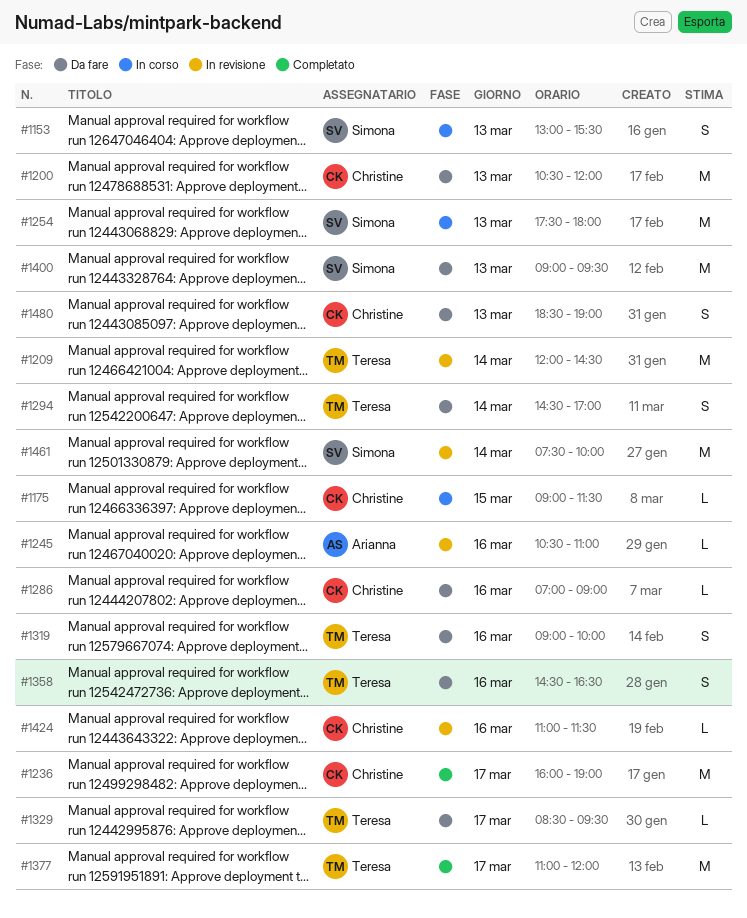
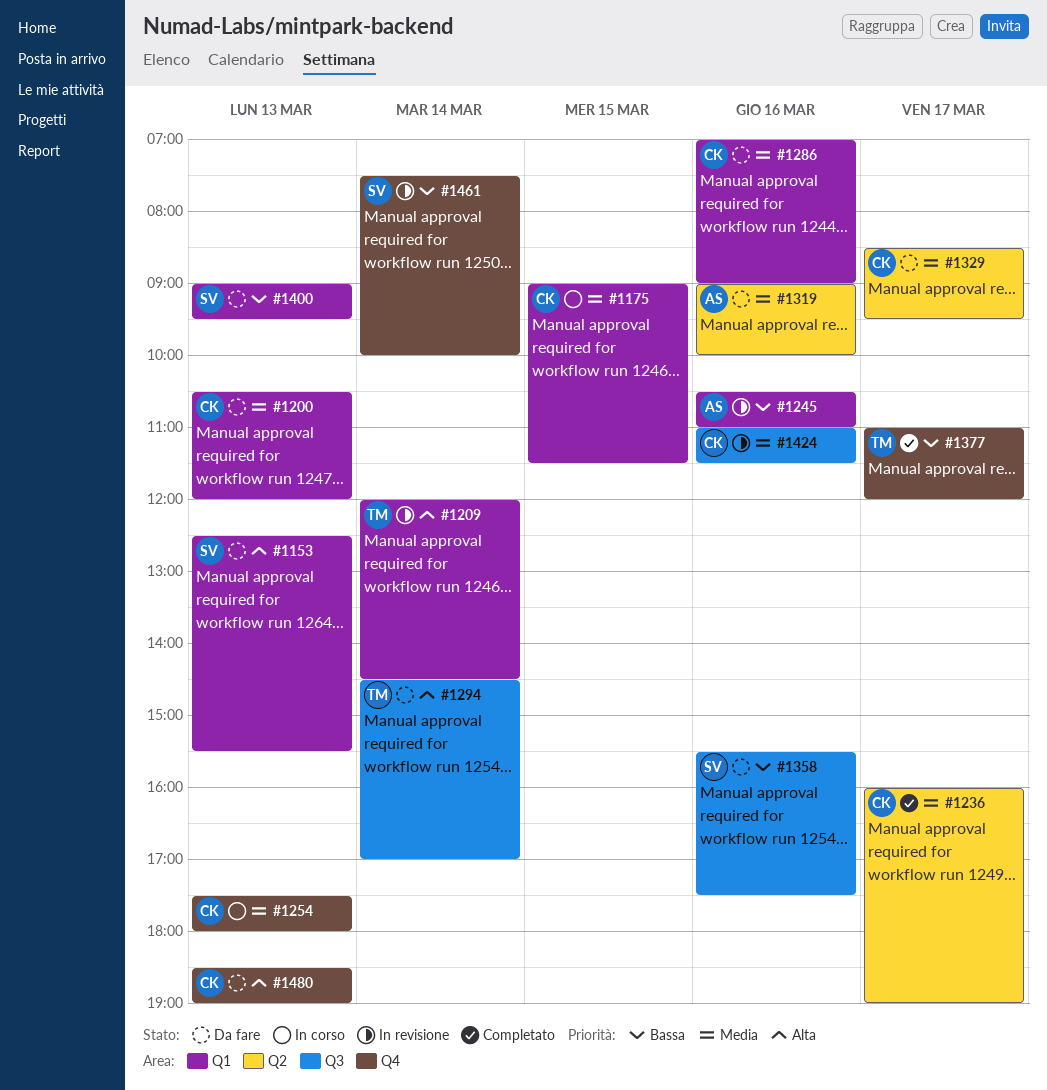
#1153, status: In corso -> Da fare
#1153, begins: 13:00 -> 12:30
#1254, owner: Simona -> Christine
#1319, owner: Teresa -> Arianna
#1329, owner: Teresa -> Christine
#1358, owner: Teresa -> Simona
#1358, begins: 14:30 -> 15:30
#1358, ends: 16:30 -> 17:30

